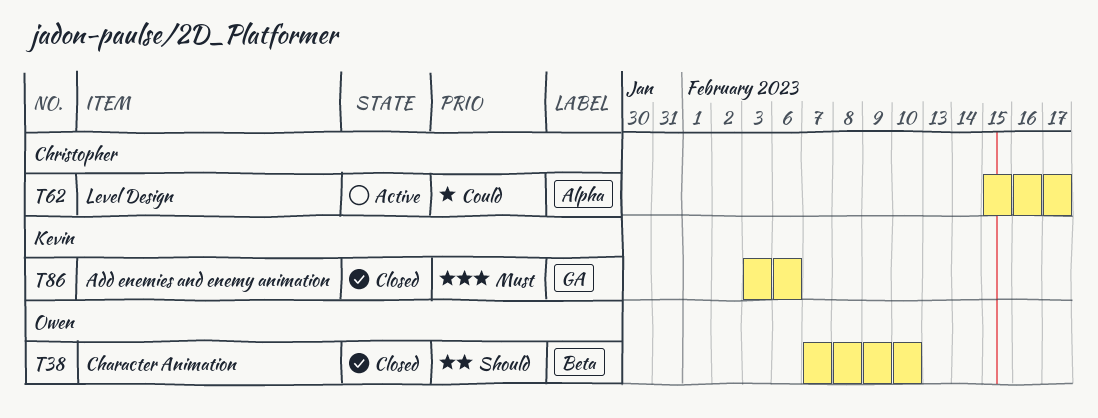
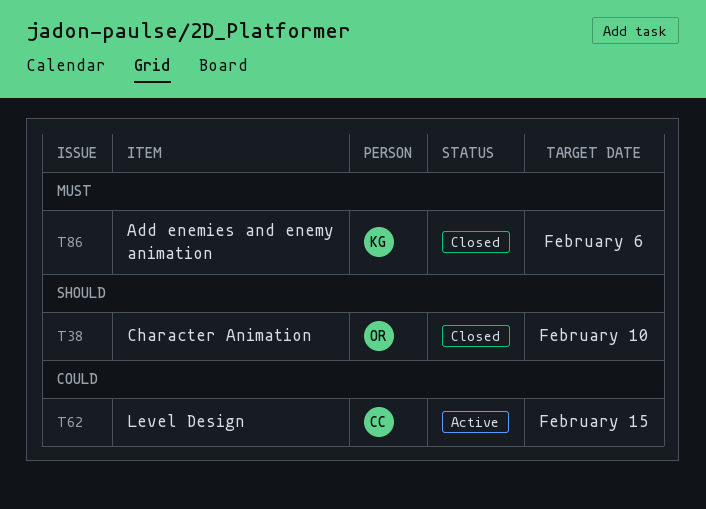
T62, due: Feb 17 -> Feb 15

